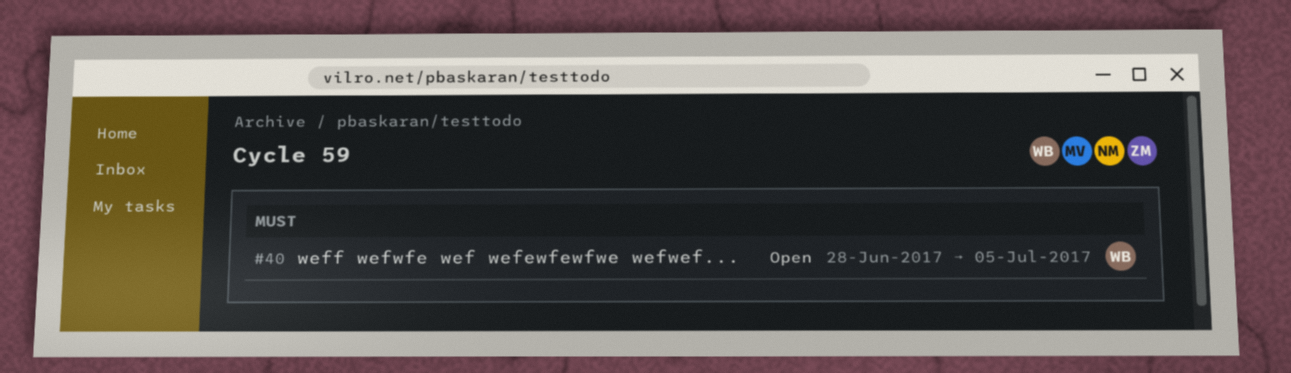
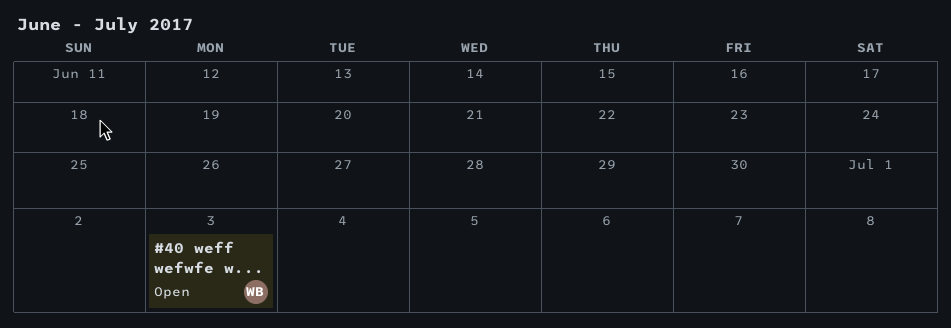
#40, due: Jul 5 -> Jul 3

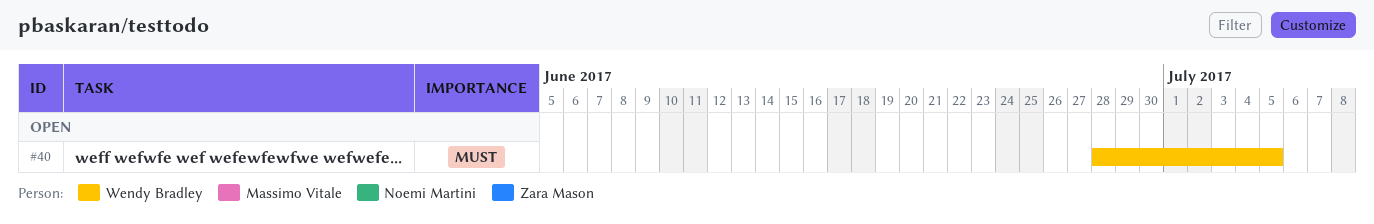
#40, due: Jul 3 -> Jul 5

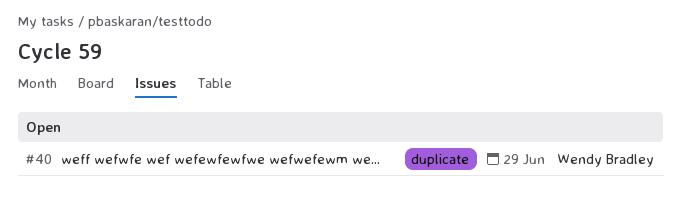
#40, due: Jul 5 -> Jun 29

